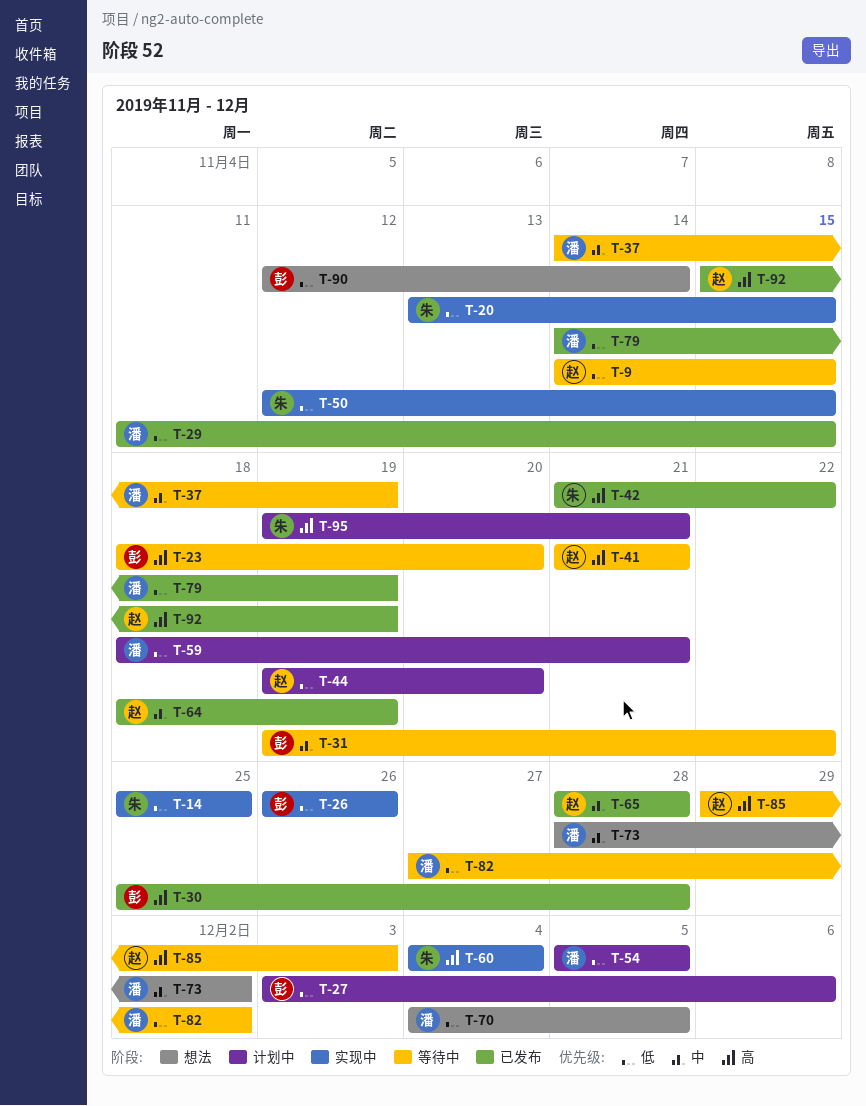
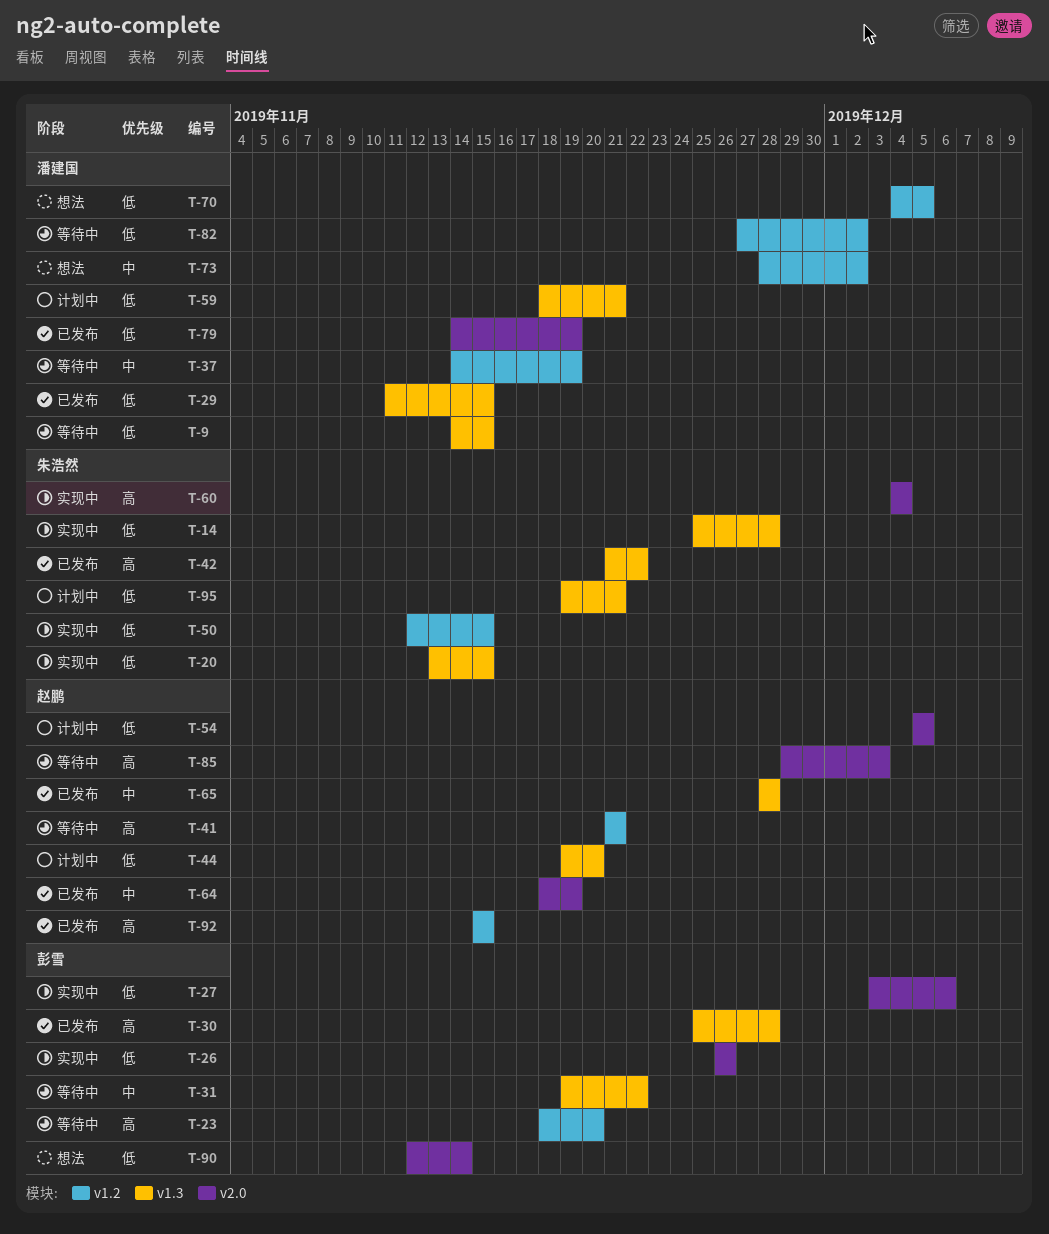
T-9, owner: 赵鹏 -> 潘建国
T-14, due: Nov 25 -> Nov 28
T-27, status: 计划中 -> 实现中
T-54, owner: 潘建国 -> 赵鹏
T-92, due: Nov 19 -> Nov 15
T-95, priority: 高 -> 低

